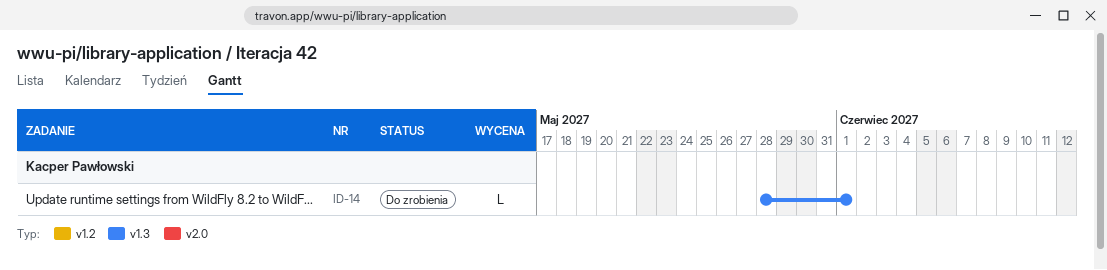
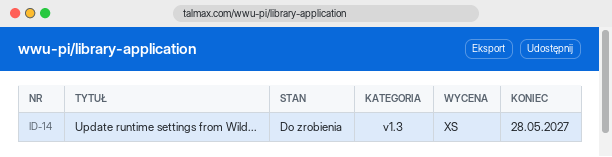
ID-14, estimate: L -> XS
ID-14, due: Jun 1 -> May 28

